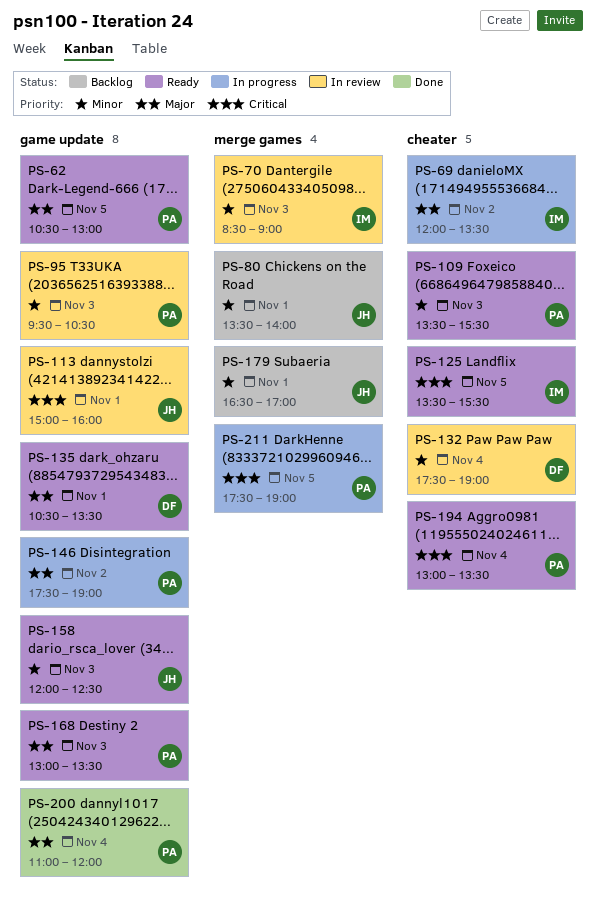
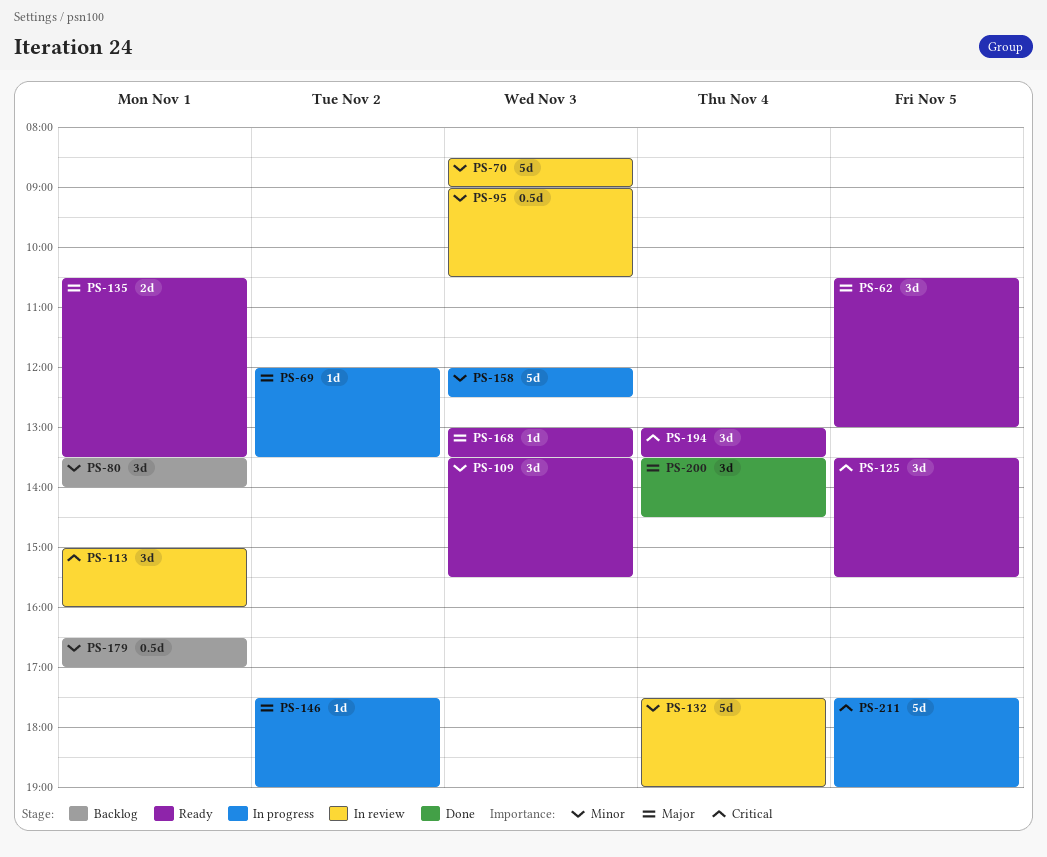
PS-95, begins: 09:30 -> 09:00
PS-158, status: Ready -> In progress
PS-200, begins: 11:00 -> 13:30
PS-200, ends: 12:00 -> 14:30

